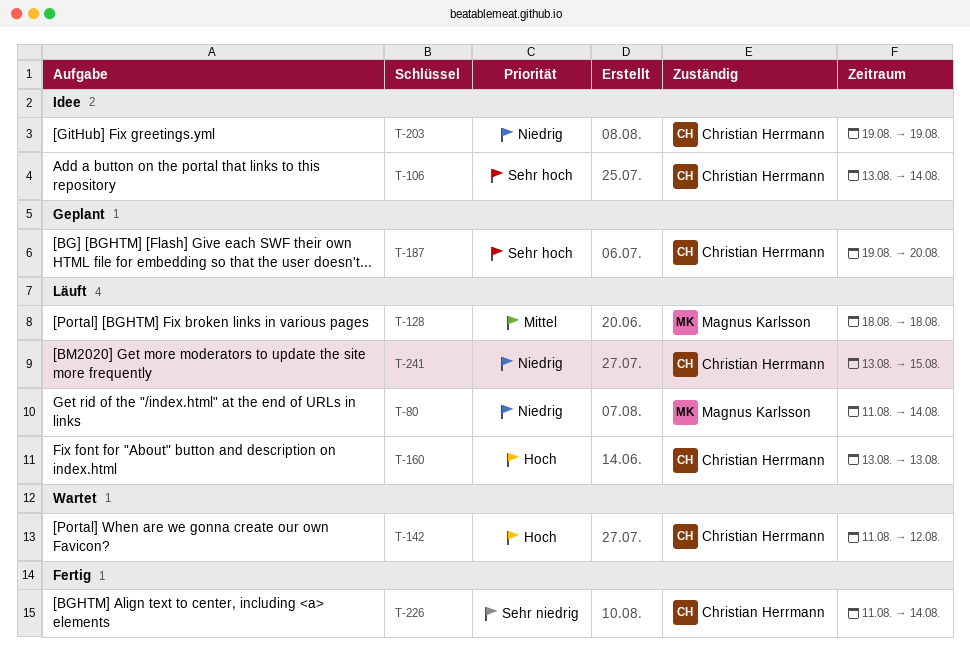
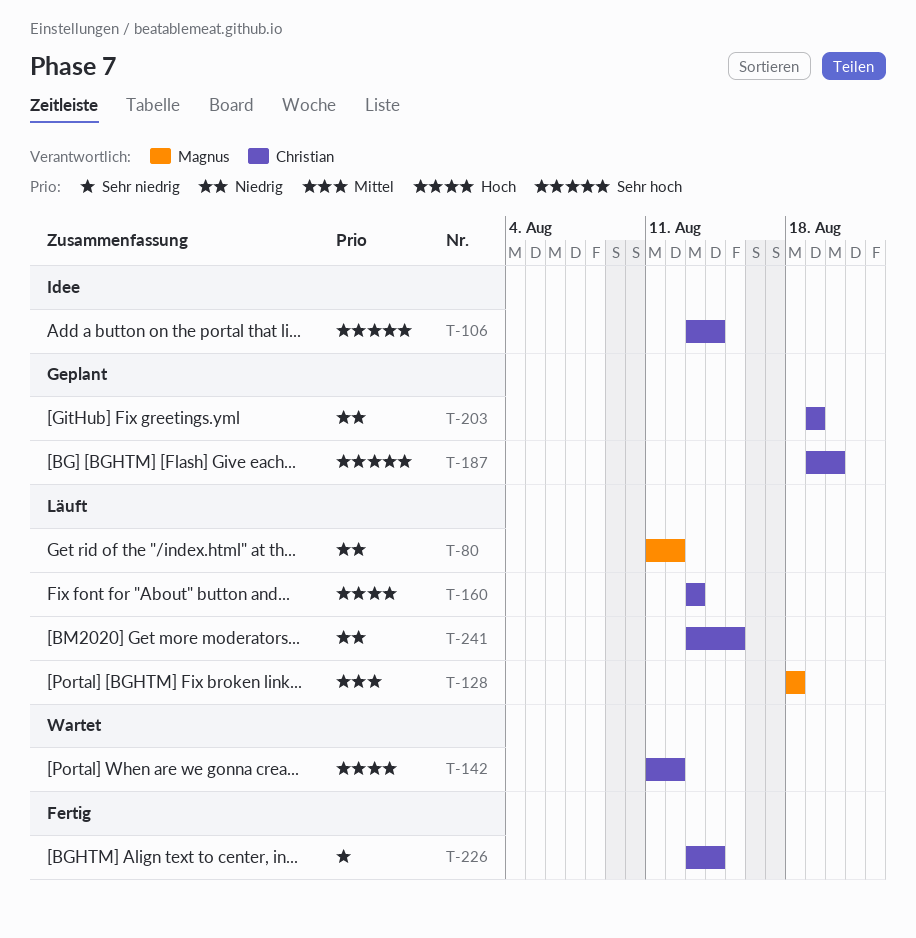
T-80, due: Aug 14 -> Aug 12
T-203, status: Idee -> Geplant
T-226, start: Aug 11 -> Aug 13

